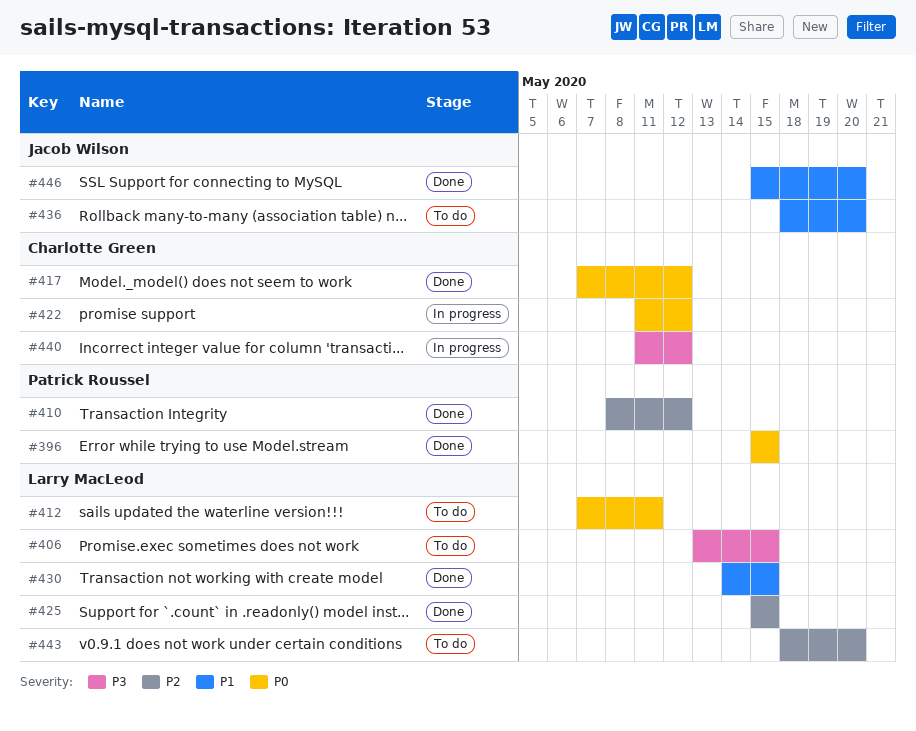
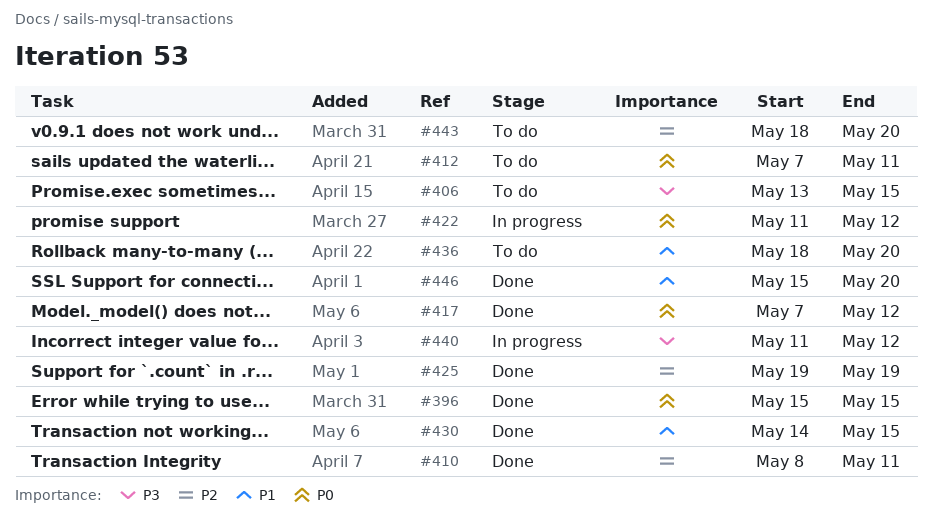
#410, due: May 12 -> May 11
#425, start: May 15 -> May 19
#425, due: May 15 -> May 19

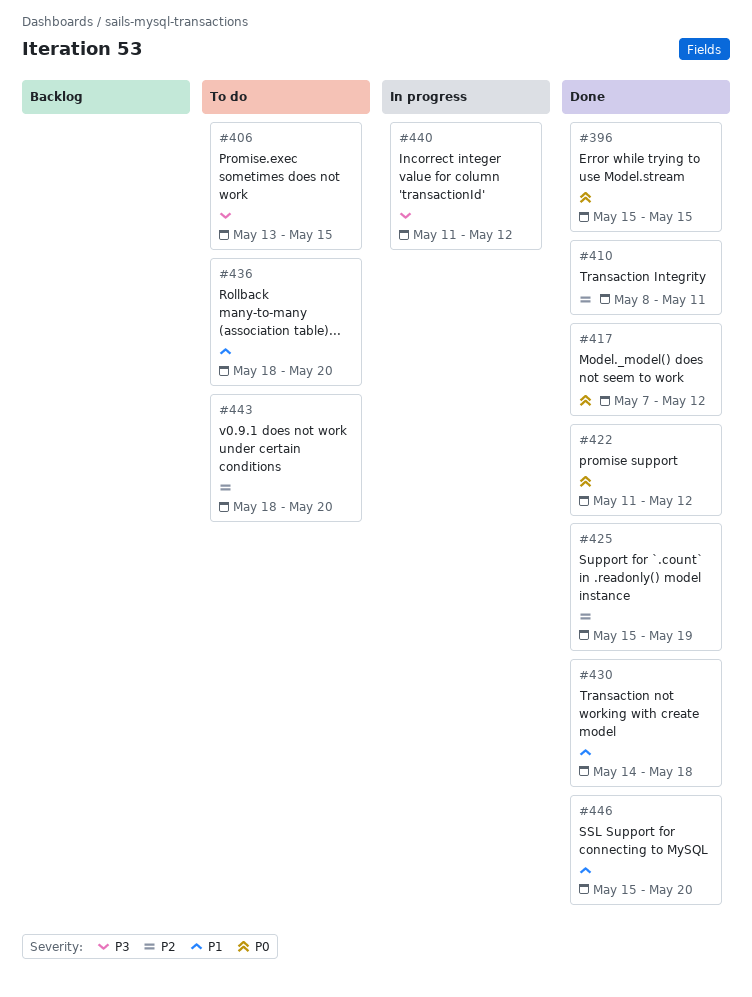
#412: present -> none
#422, status: In progress -> Done
#425, start: May 19 -> May 15
#430, due: May 15 -> May 18

